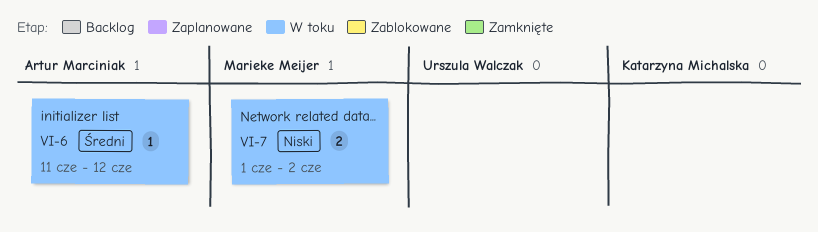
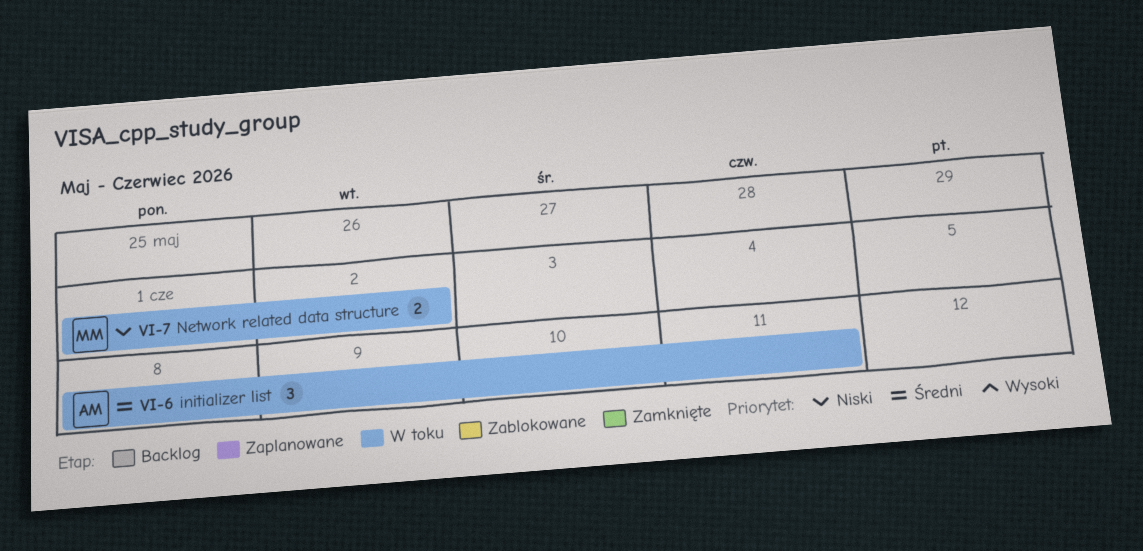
VI-6, estimate: 1 -> 3
VI-6, start: Jun 11 -> Jun 8
VI-6, due: Jun 12 -> Jun 11

